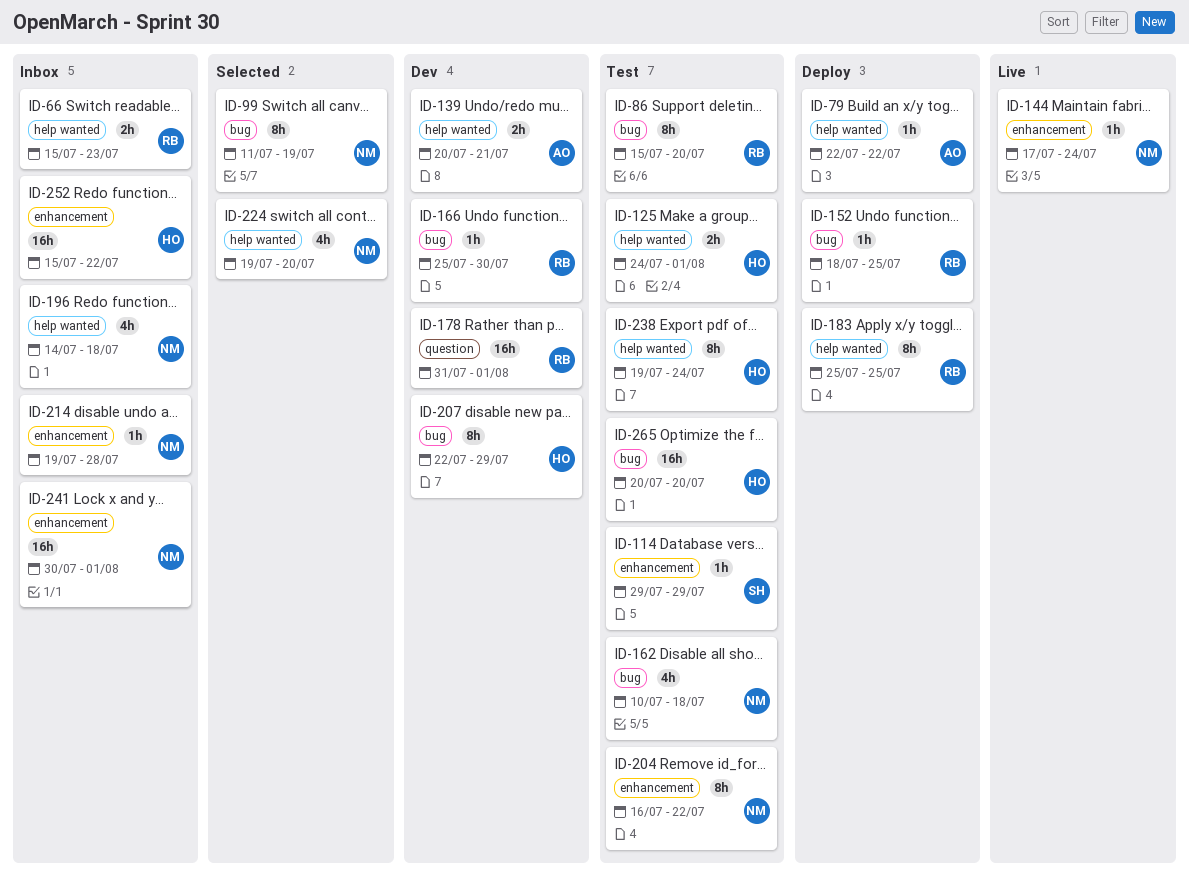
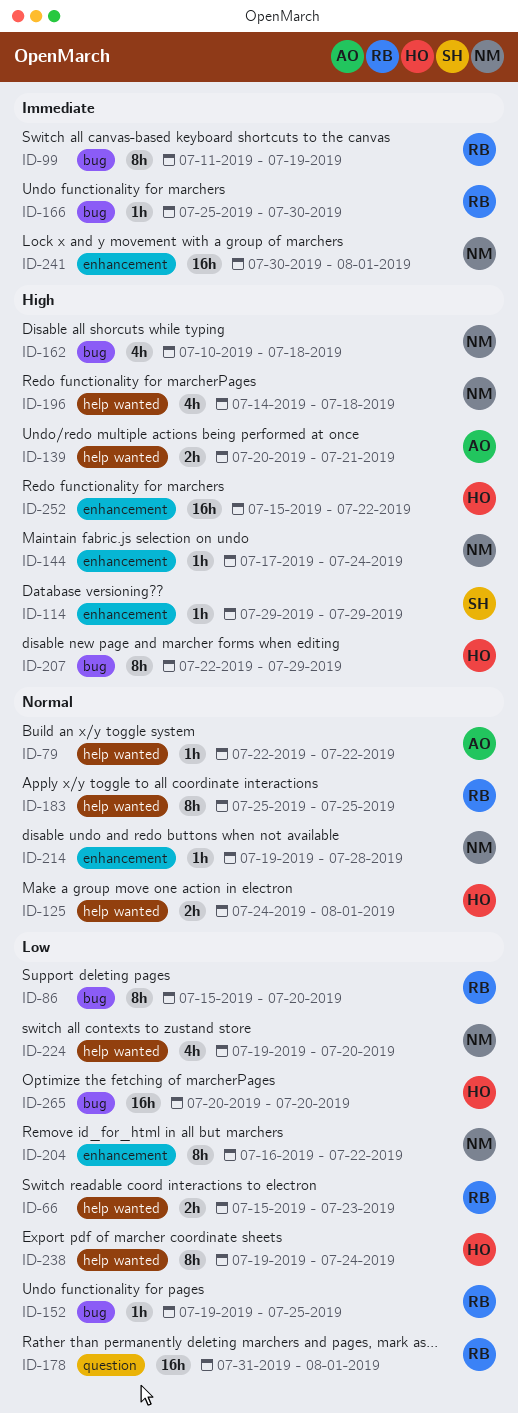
ID-99, owner: NM -> RB
ID-152, start: Jul 18 -> Jul 19

